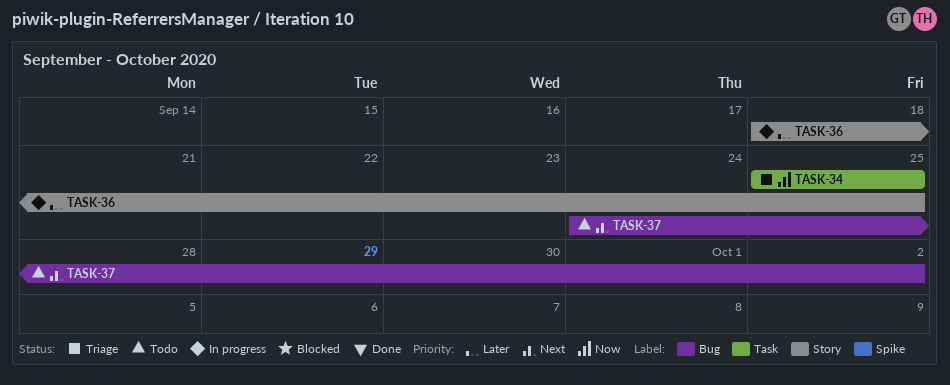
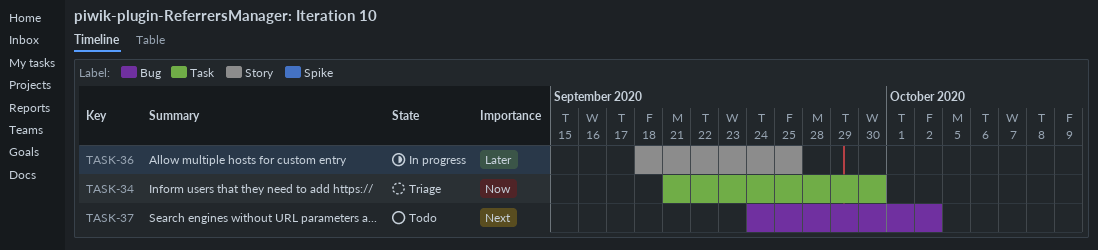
TASK-34, start: Sep 25 -> Sep 21
TASK-34, due: Sep 25 -> Sep 30

